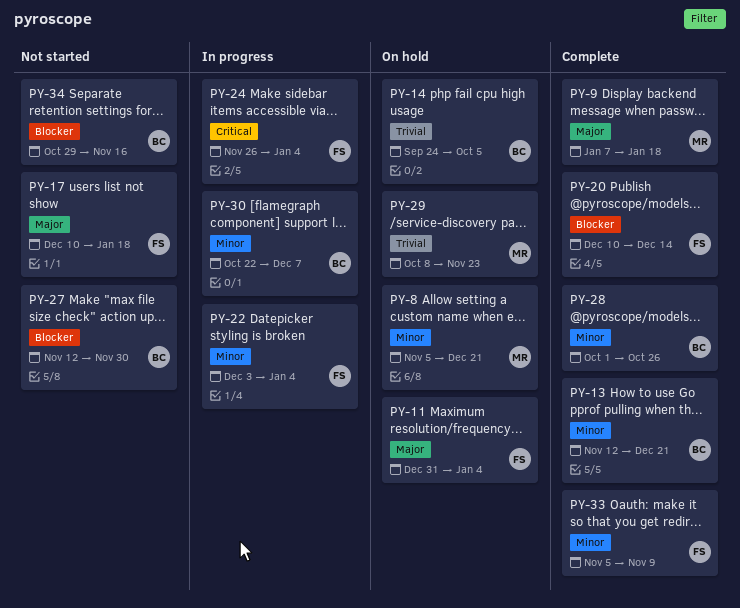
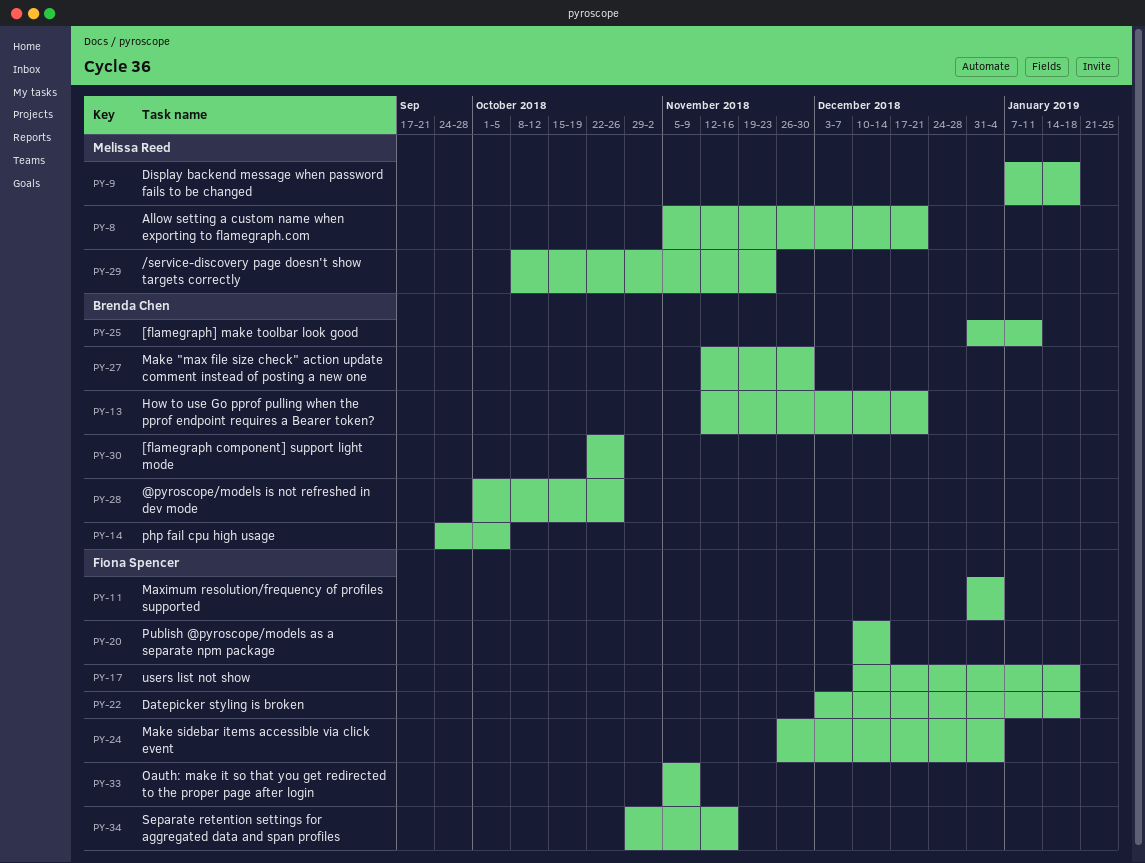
PY-22, due: Jan 4 -> Jan 18
PY-25: none -> present
PY-30, due: Dec 7 -> Oct 26
PY-34, owner: Brenda Chen -> Fiona Spencer

